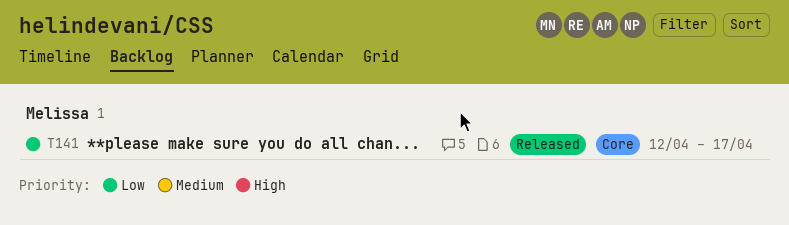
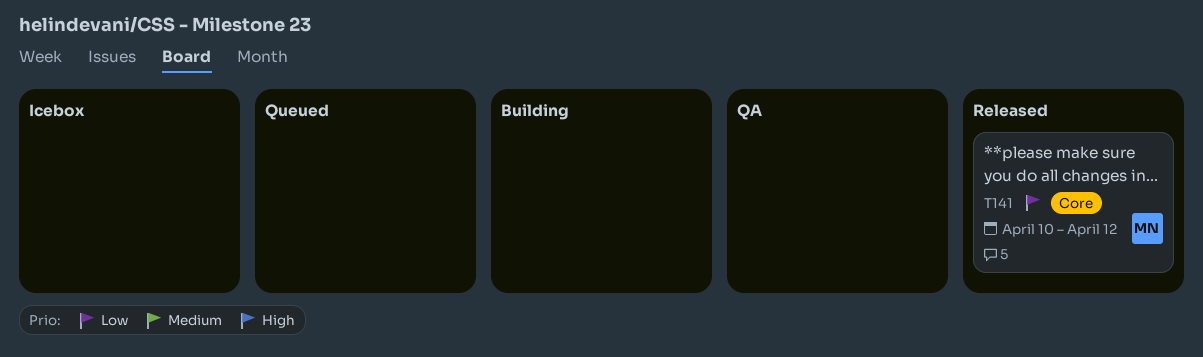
T141, start: Apr 12 -> Apr 10
T141, due: Apr 17 -> Apr 12

